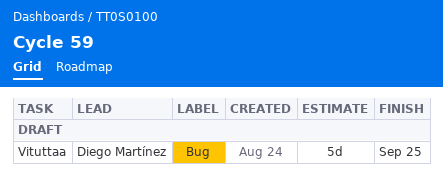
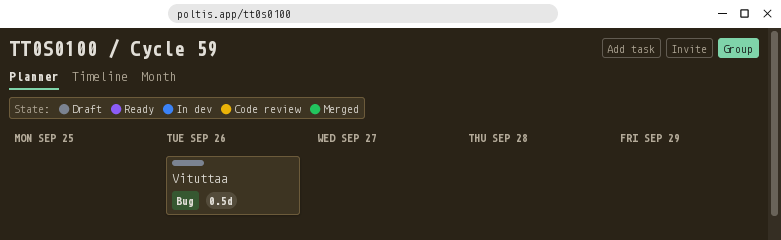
Vituttaa, estimate: 5d -> 0.5d
Vituttaa, due: Sep 25 -> Sep 26

